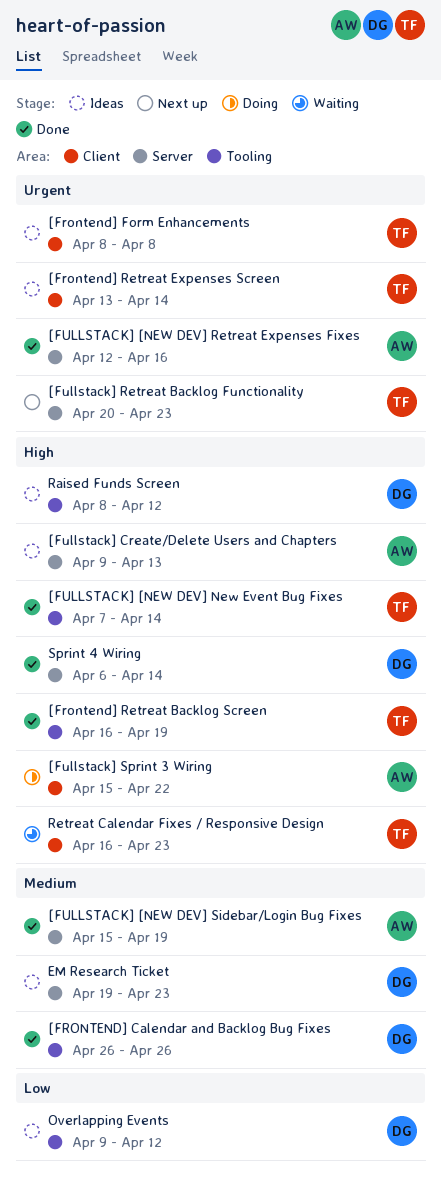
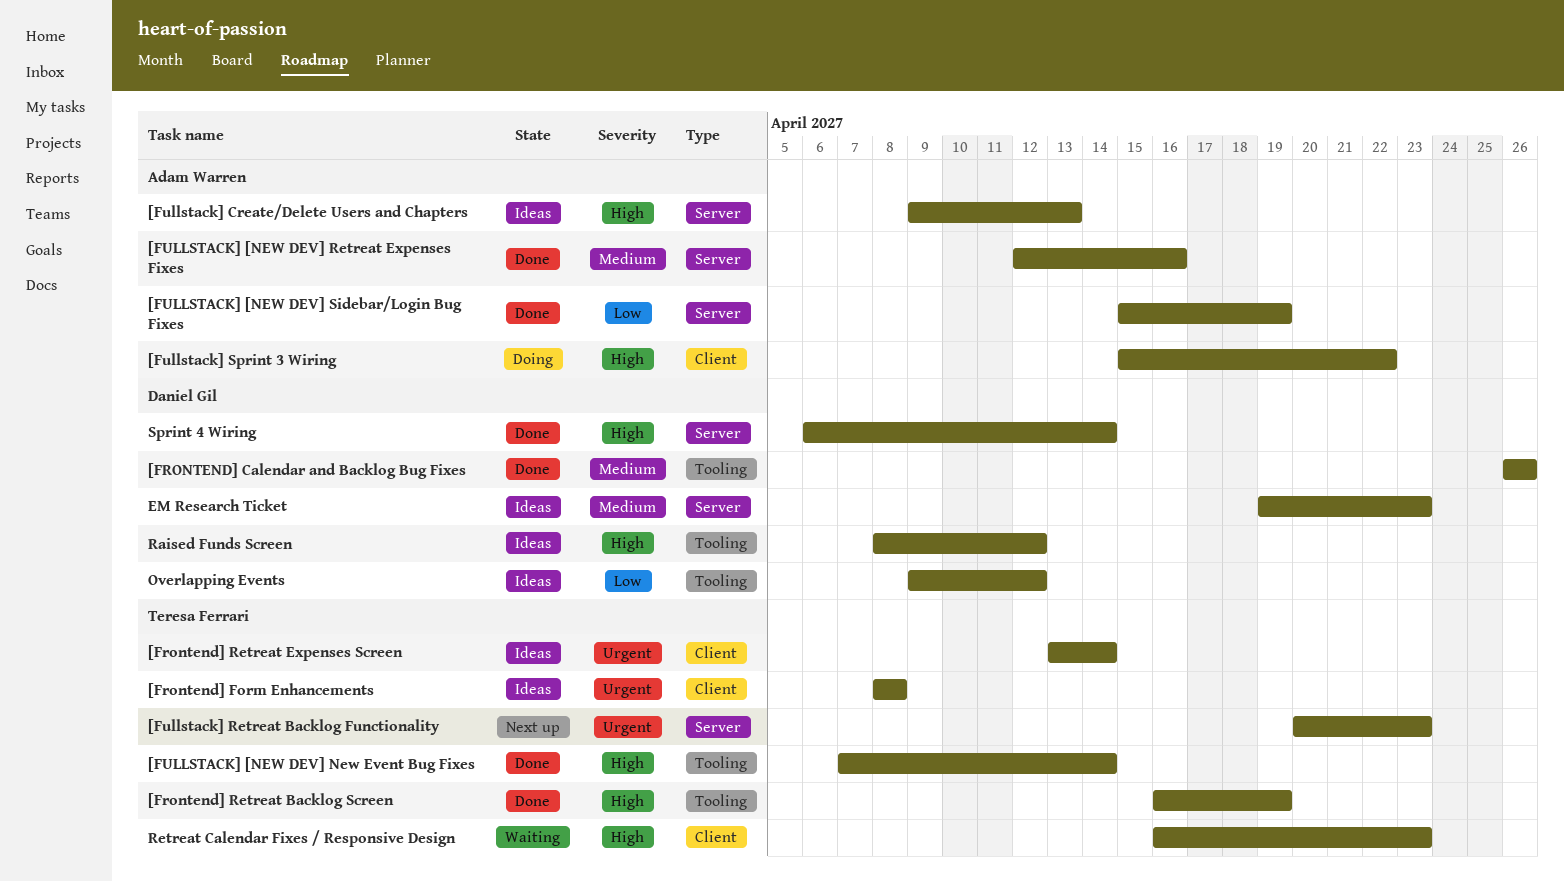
[FULLSTACK] [NEW DEV] Retreat Expenses Fixes, priority: Urgent -> Medium
[FULLSTACK] [NEW DEV] Sidebar/Login Bug Fixes, priority: Medium -> Low

